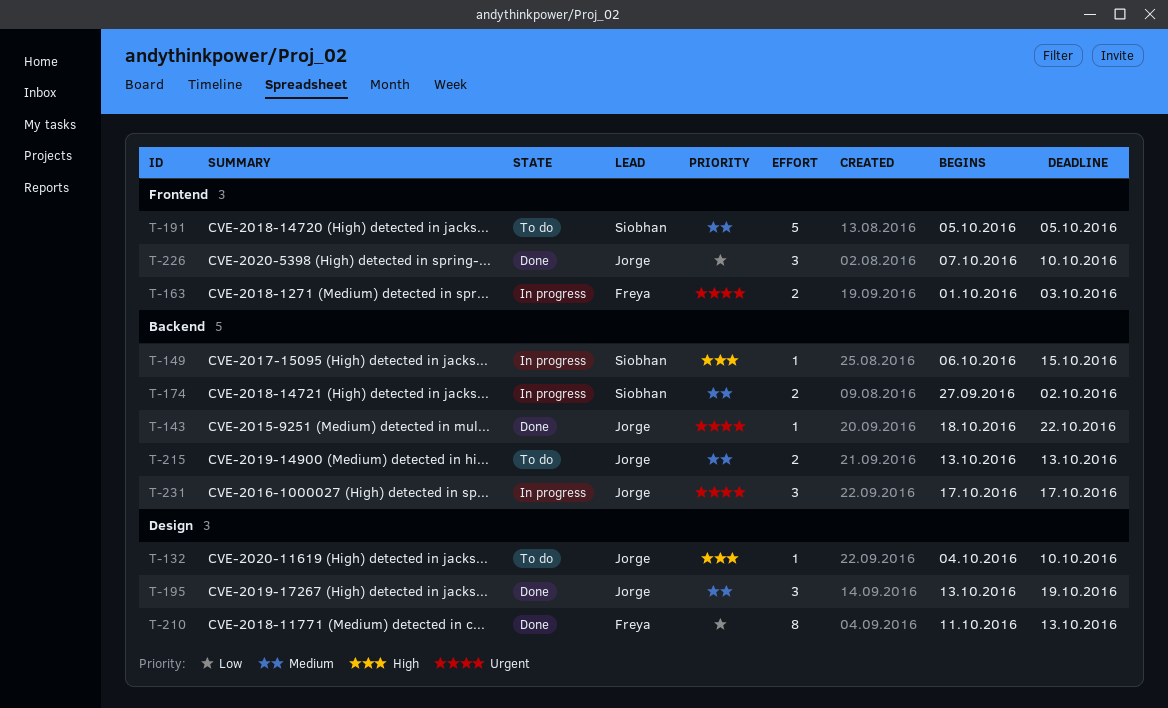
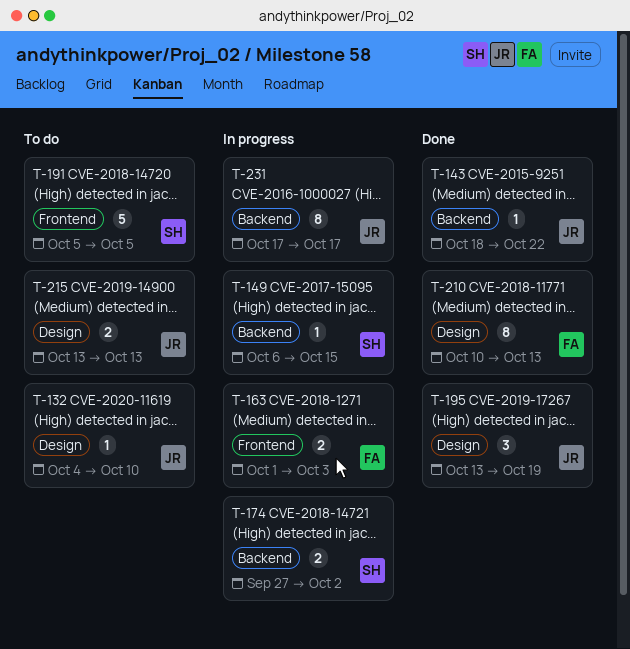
T-210, start: Oct 11 -> Oct 10
T-215, label: Backend -> Design
T-226: present -> none
T-231, estimate: 3 -> 8

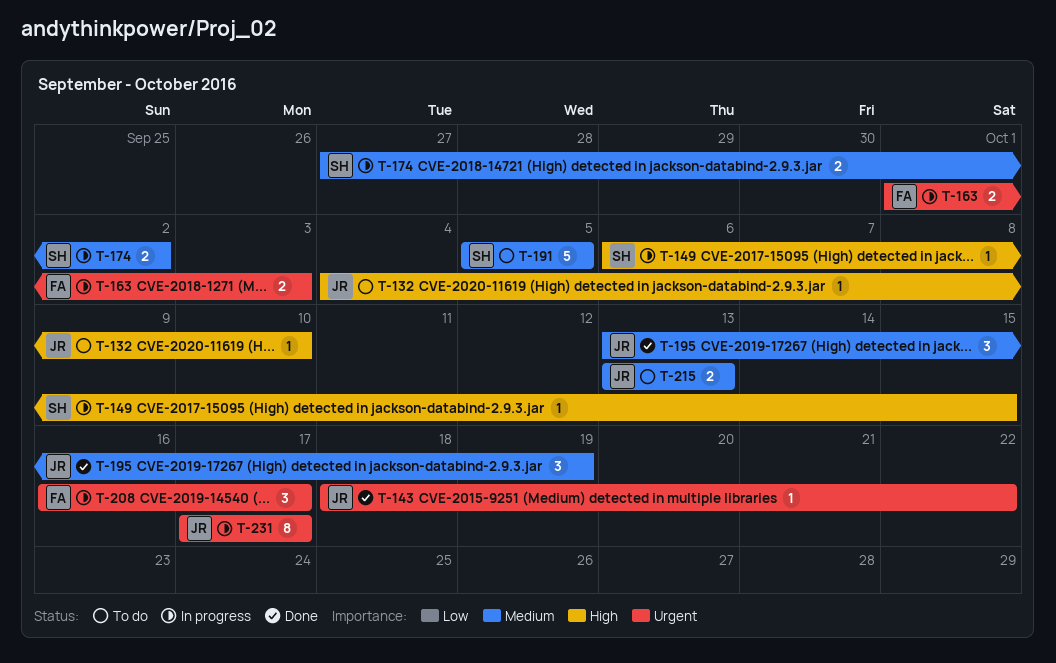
T-208: none -> present
T-210: present -> none

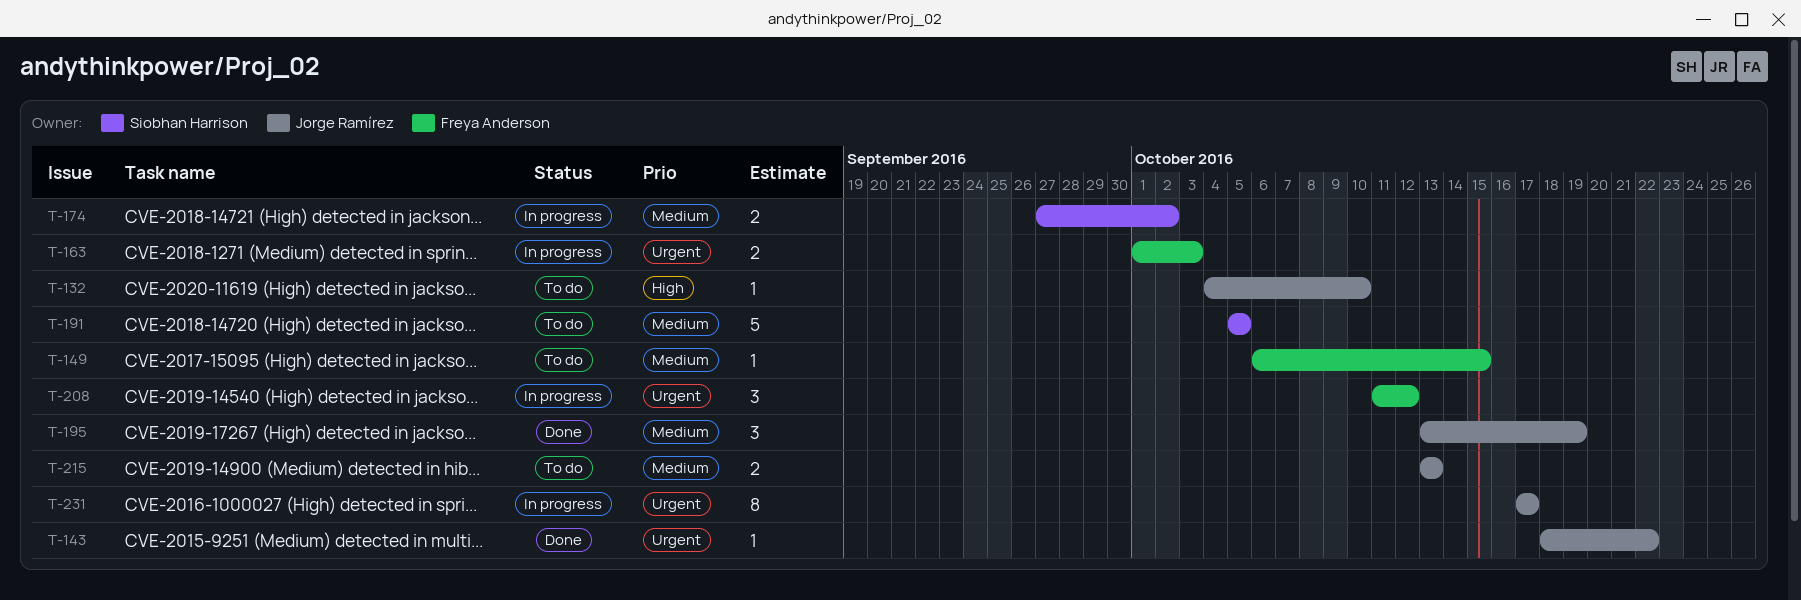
T-149, status: In progress -> To do
T-149, owner: Siobhan Harrison -> Freya Anderson
T-149, priority: High -> Medium
T-208, start: Oct 16 -> Oct 11
T-208, due: Oct 17 -> Oct 12

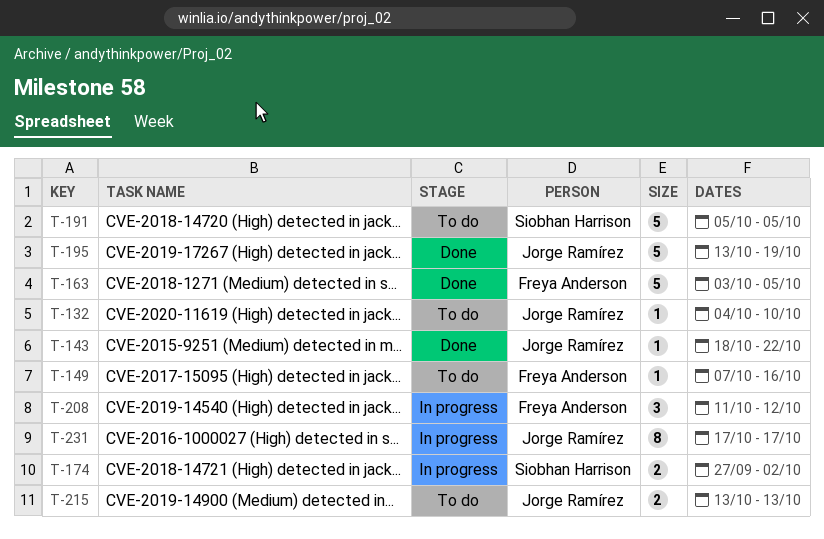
T-149, start: Oct 6 -> Oct 7
T-149, due: Oct 15 -> Oct 16
T-163, status: In progress -> Done
T-163, estimate: 2 -> 5
T-163, start: Oct 1 -> Oct 3
T-163, due: Oct 3 -> Oct 5
T-195, estimate: 3 -> 5

